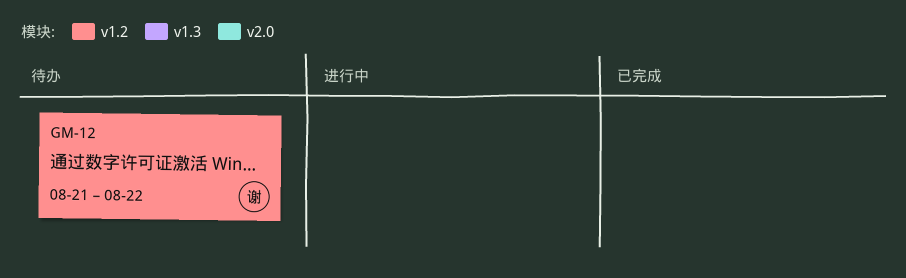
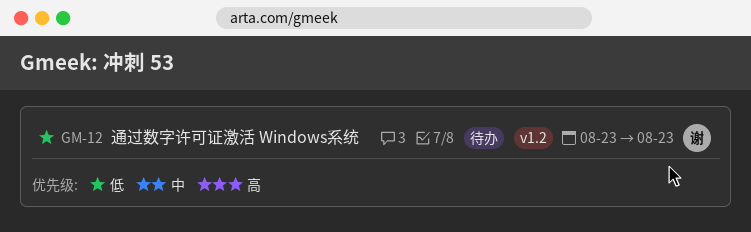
GM-12, start: Aug 21 -> Aug 23
GM-12, due: Aug 22 -> Aug 23

